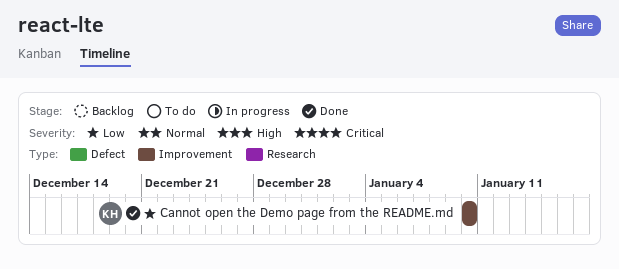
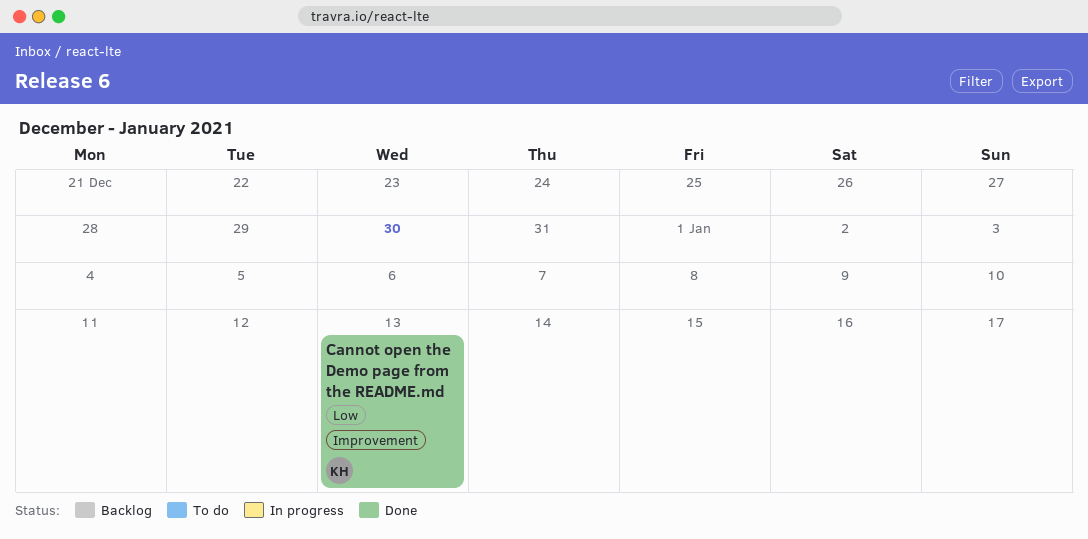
Cannot open the Demo page from the README.md, due: Jan 10 -> Jan 13

